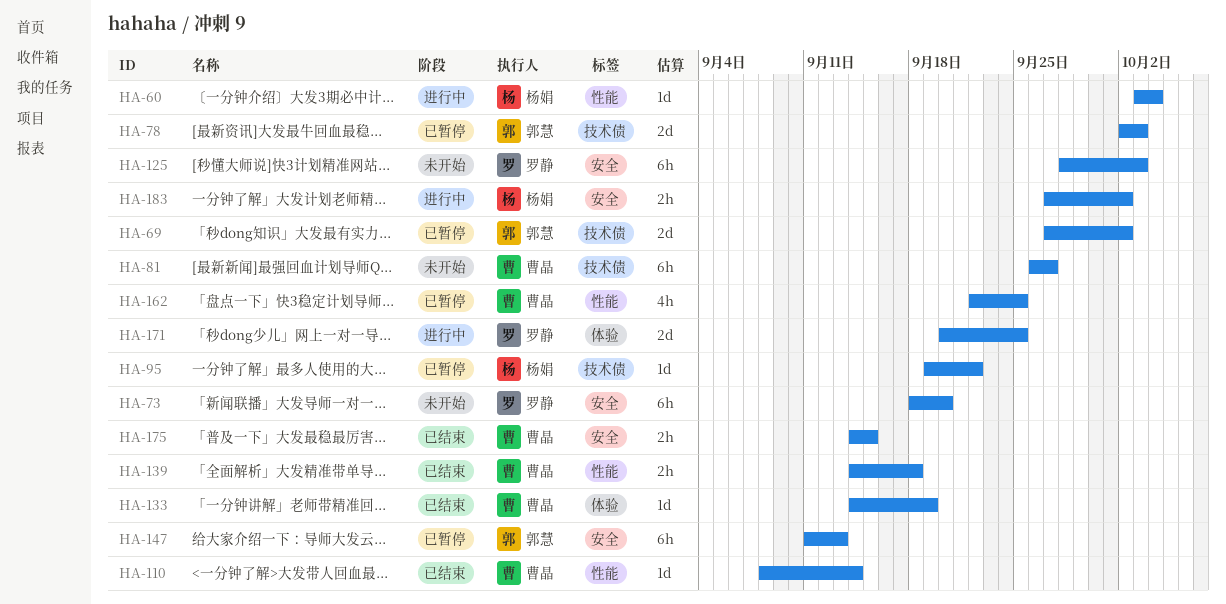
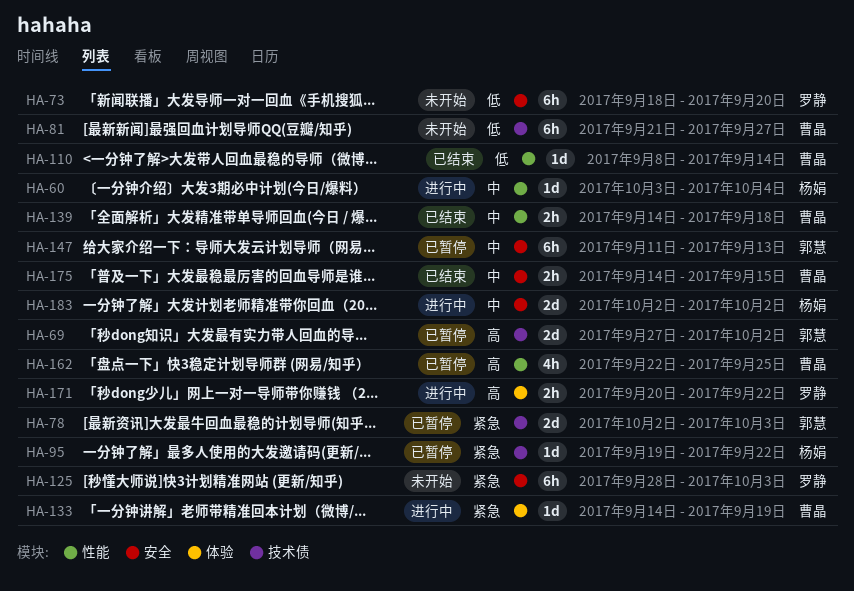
HA-81, start: Sep 26 -> Sep 21
HA-133, status: 已结束 -> 进行中
HA-171, estimate: 2d -> 2h
HA-171, due: Sep 25 -> Sep 22
HA-183, estimate: 2h -> 2d
HA-183, start: Sep 27 -> Oct 2

